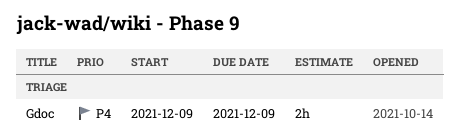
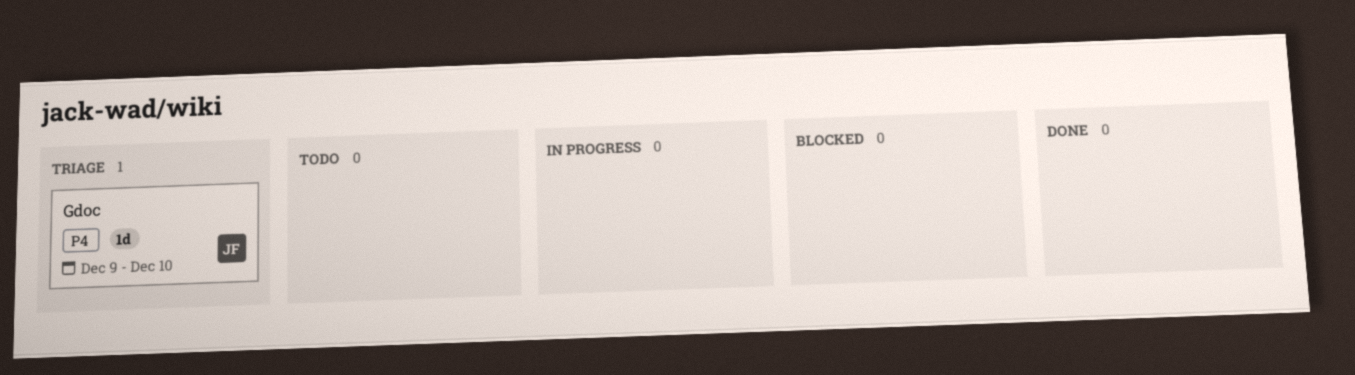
Gdoc, estimate: 2h -> 1d
Gdoc, due: Dec 9 -> Dec 10

